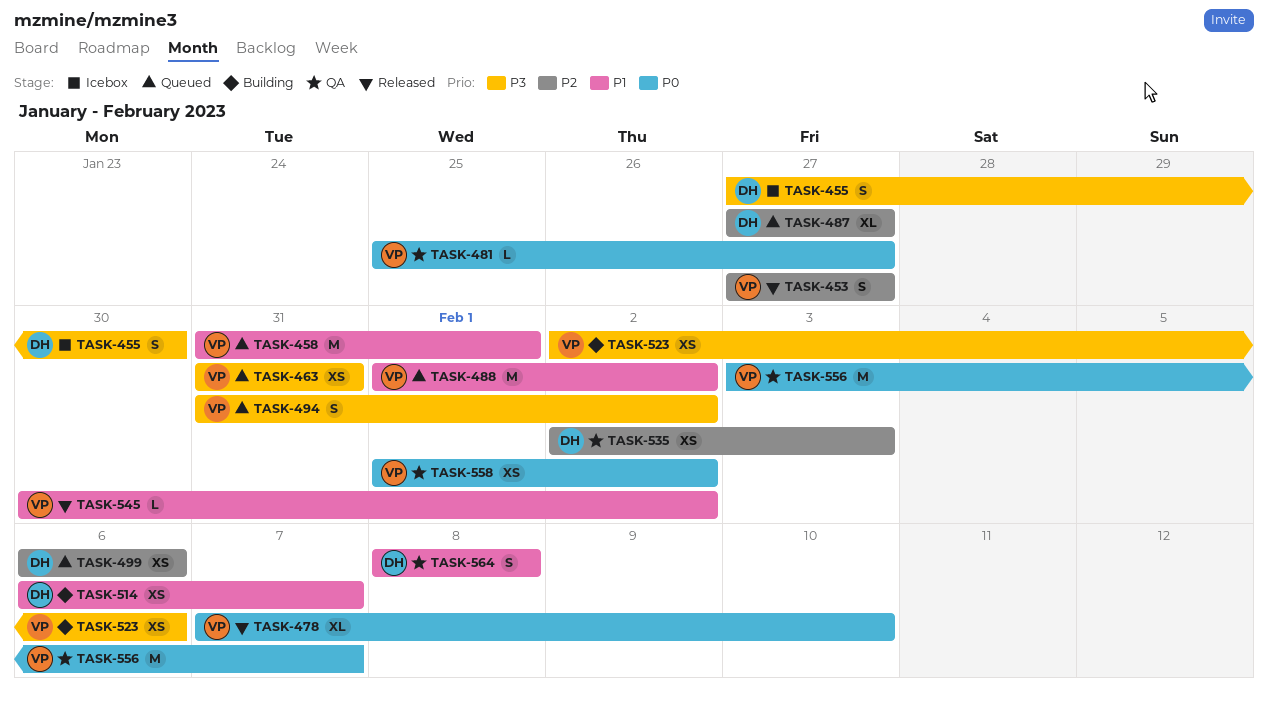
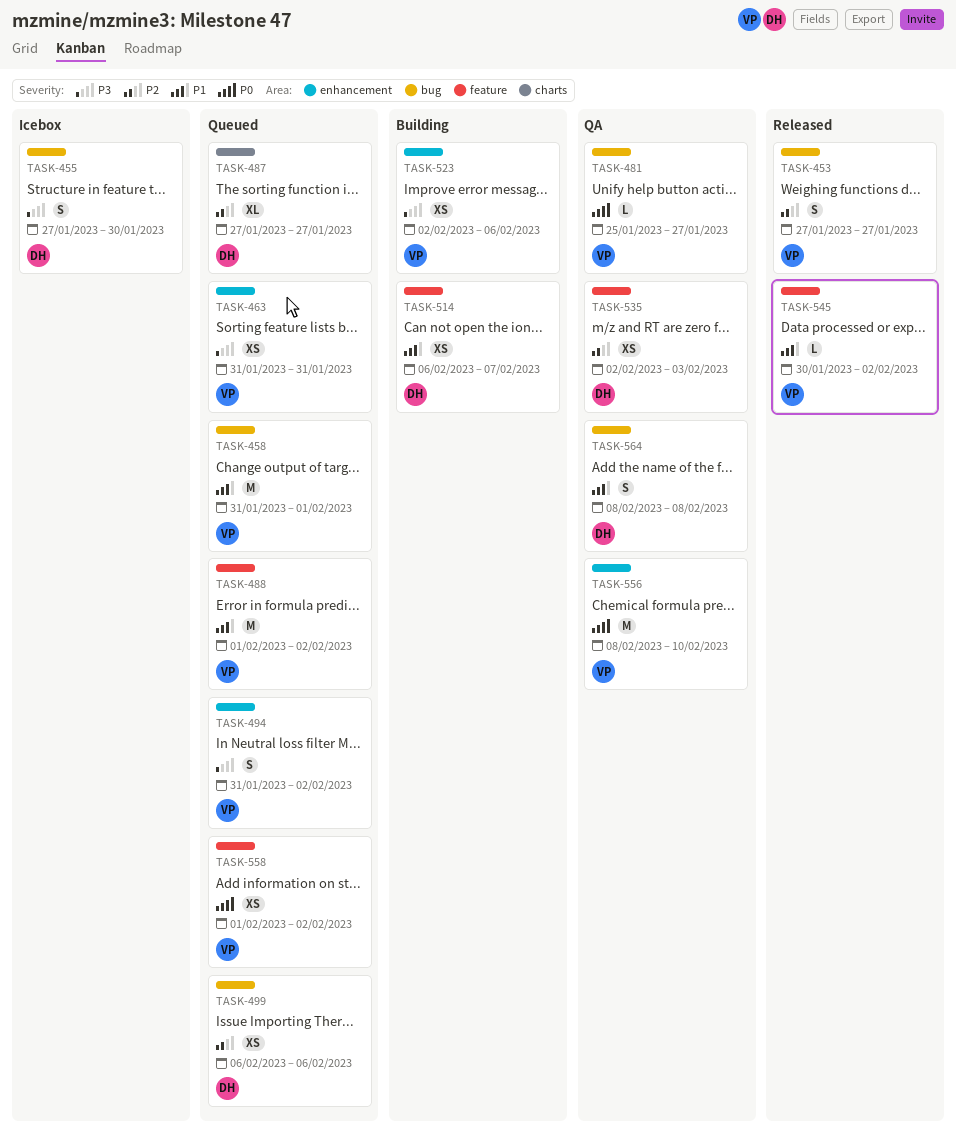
TASK-478: present -> none
TASK-556, start: Feb 3 -> Feb 8
TASK-556, due: Feb 7 -> Feb 10
TASK-558, status: QA -> Queued

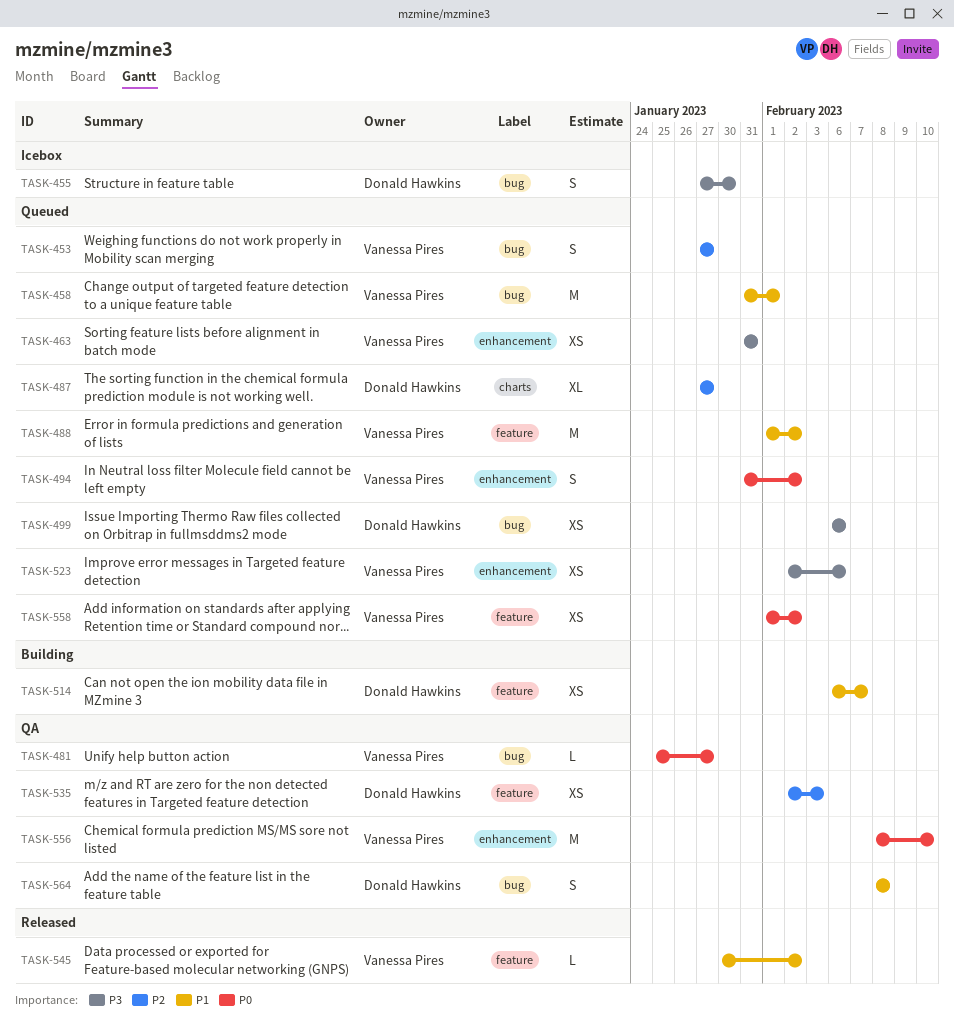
TASK-453, status: Released -> Queued
TASK-494, priority: P3 -> P0
TASK-499, priority: P2 -> P3
TASK-523, status: Building -> Queued

